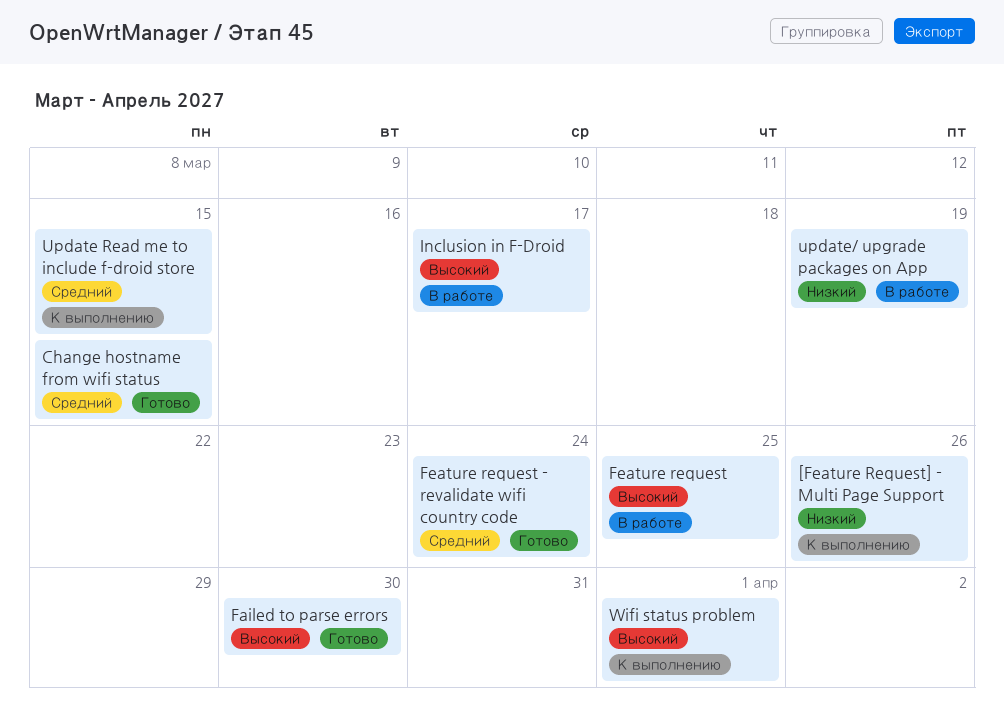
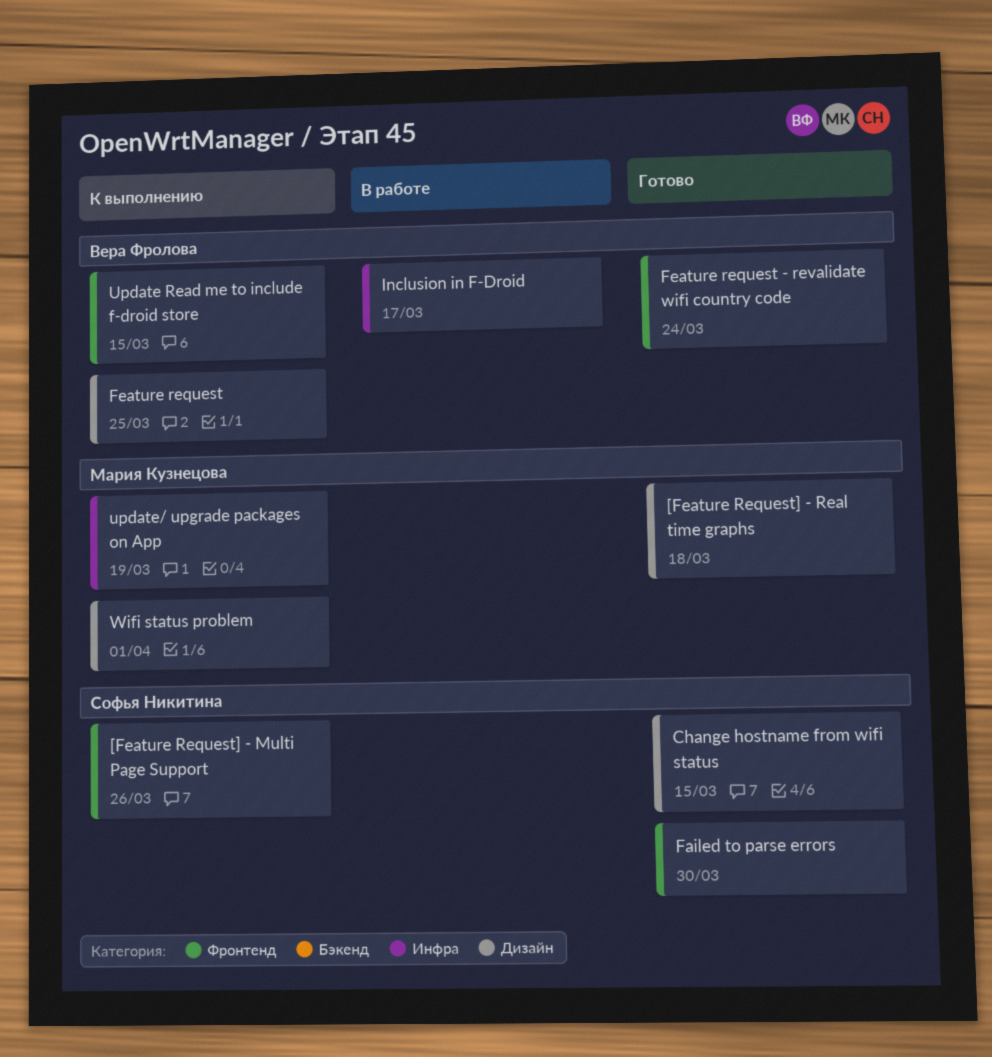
[Feature Request] - Real time graphs: none -> present
Feature request, status: В работе -> К выполнению
update/ upgrade packages on App, status: В работе -> К выполнению

